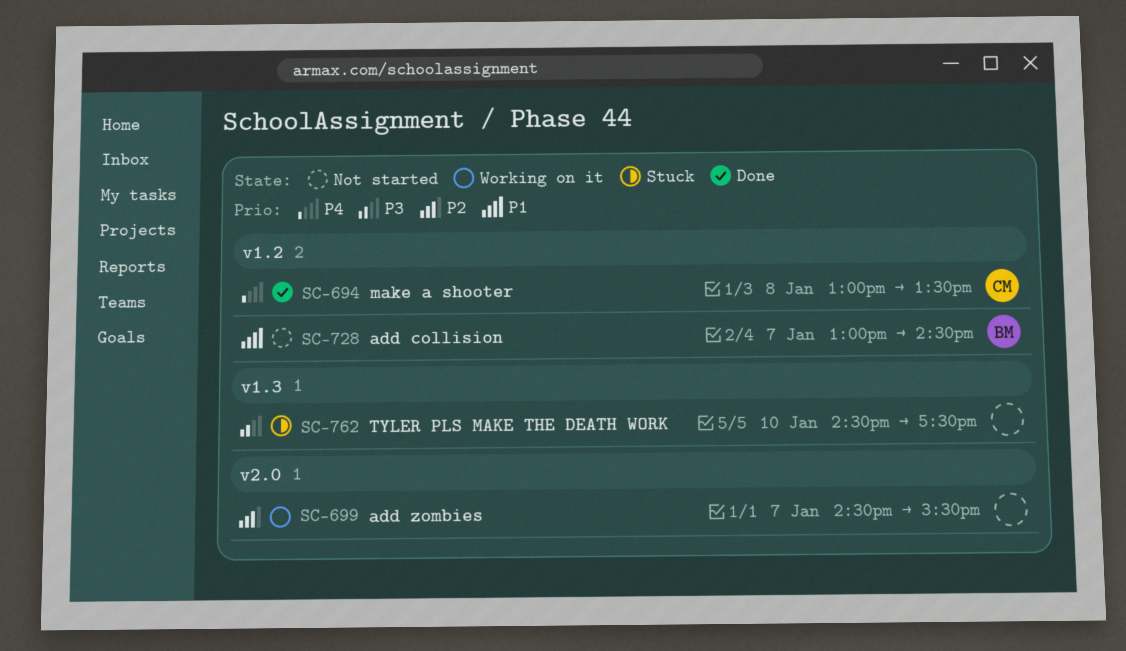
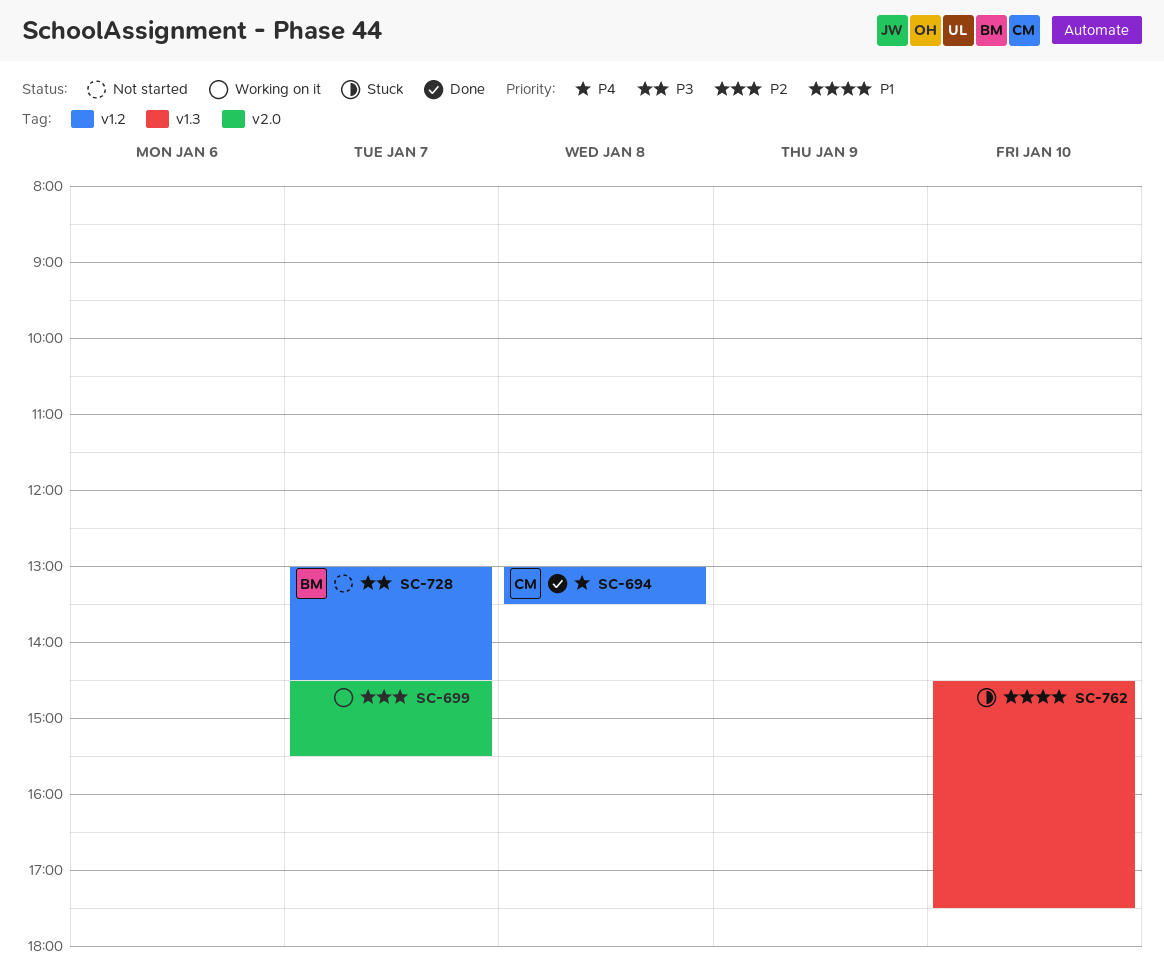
SC-728, priority: P1 -> P3
SC-762, priority: P3 -> P1

